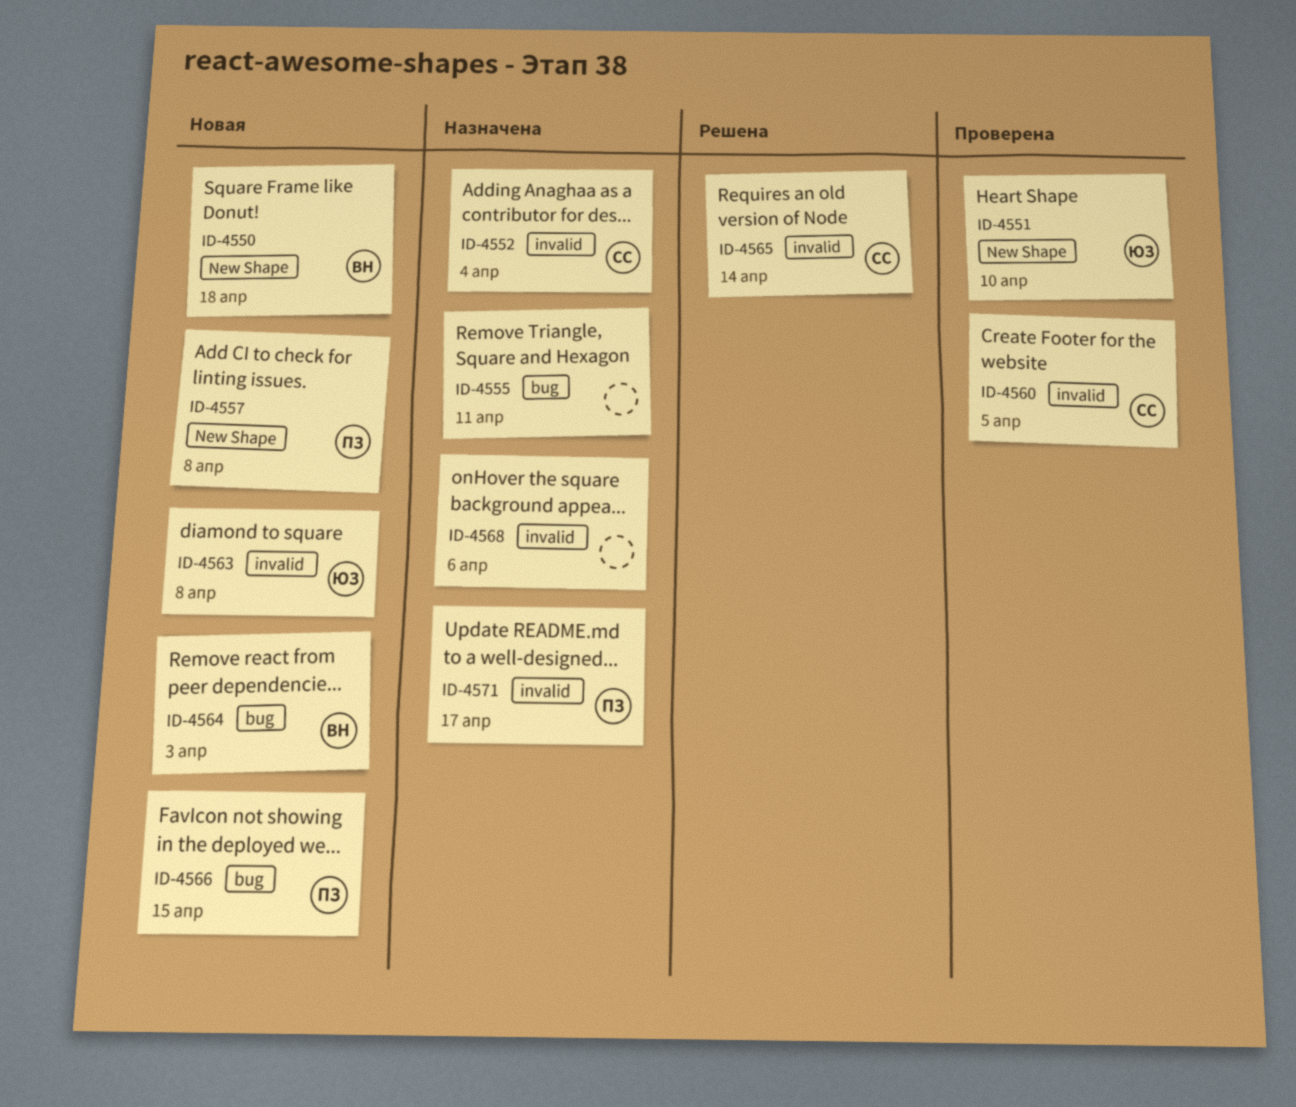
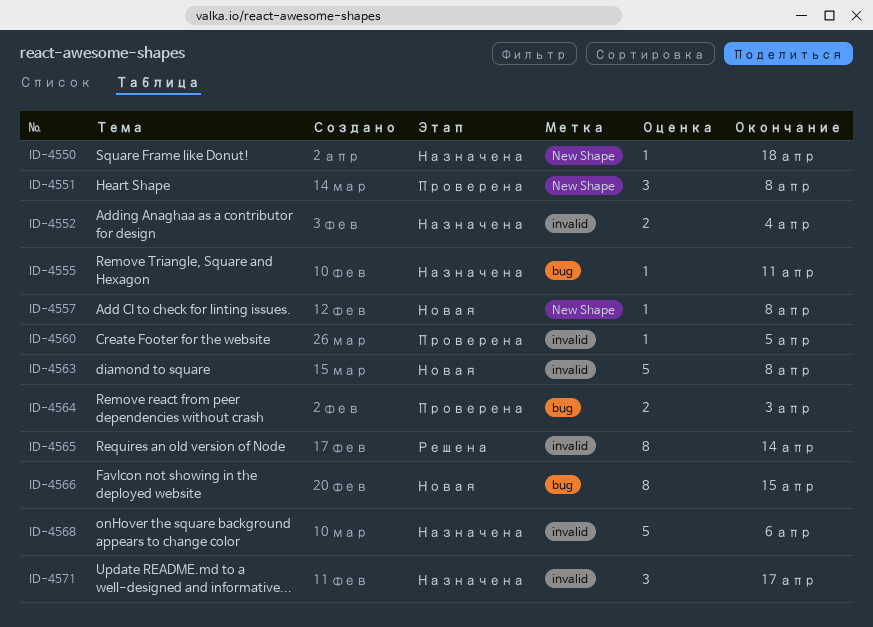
ID-4550, status: Новая -> Назначена
ID-4551, due: Apr 10 -> Apr 8
ID-4564, status: Новая -> Проверена

